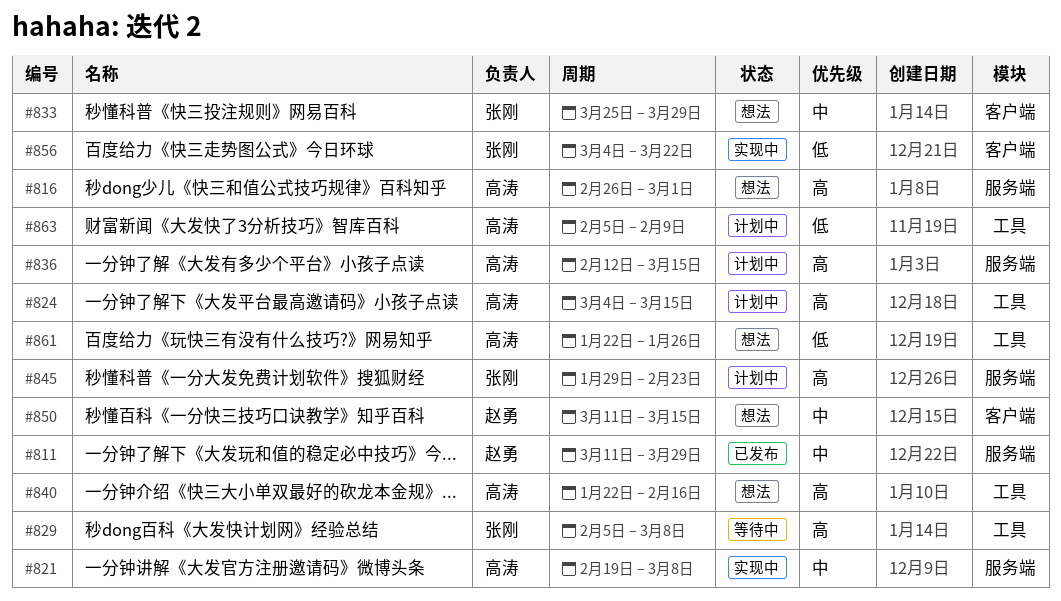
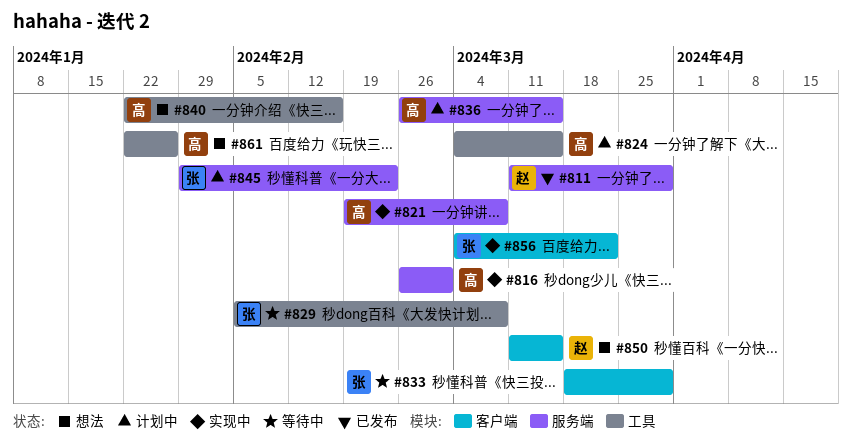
#816, status: 想法 -> 实现中
#833, status: 想法 -> 等待中
#833, start: Mar 25 -> Mar 18
#836, start: Feb 12 -> Feb 26
#863: present -> none

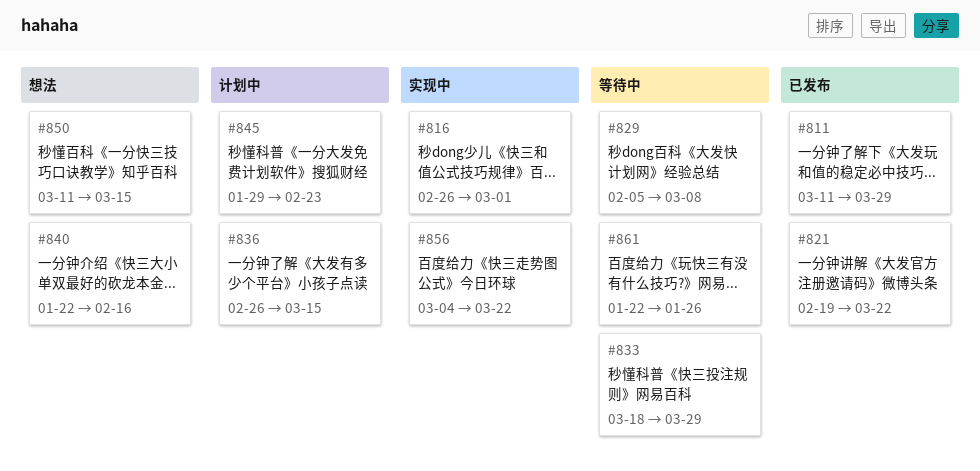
#821, status: 实现中 -> 已发布
#821, due: Mar 8 -> Mar 22
#824: present -> none
#861, status: 想法 -> 等待中

